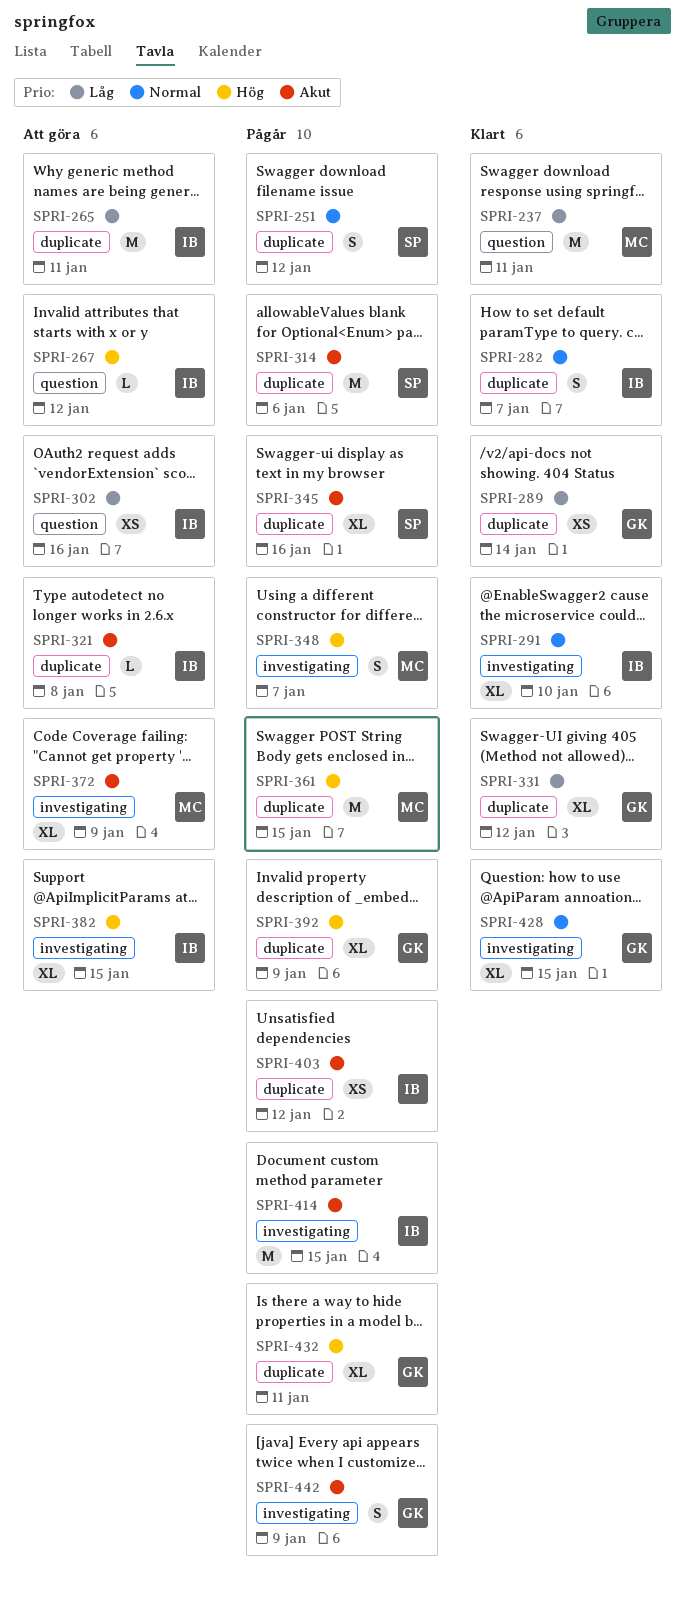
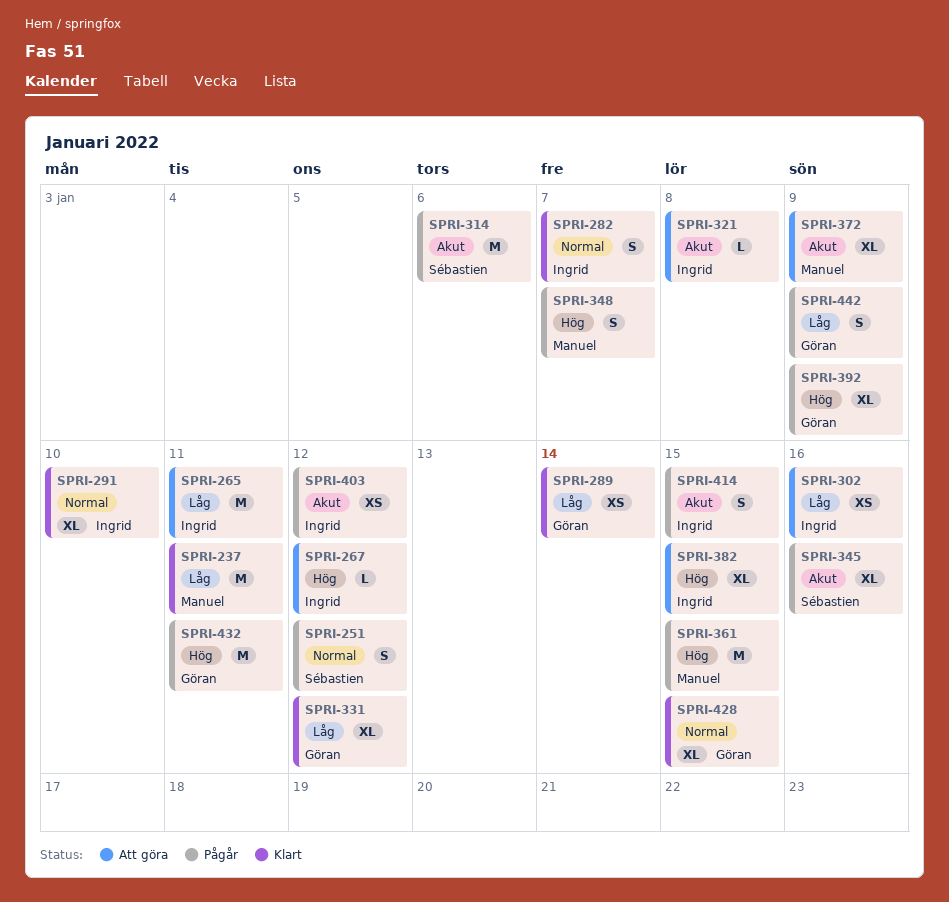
SPRI-414, estimate: M -> S
SPRI-432, estimate: XL -> M
SPRI-442, priority: Akut -> Låg

